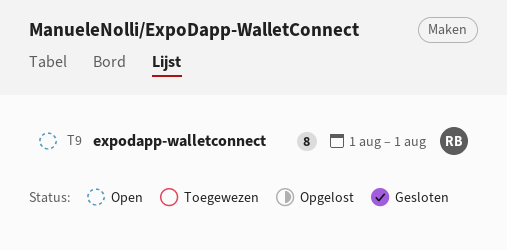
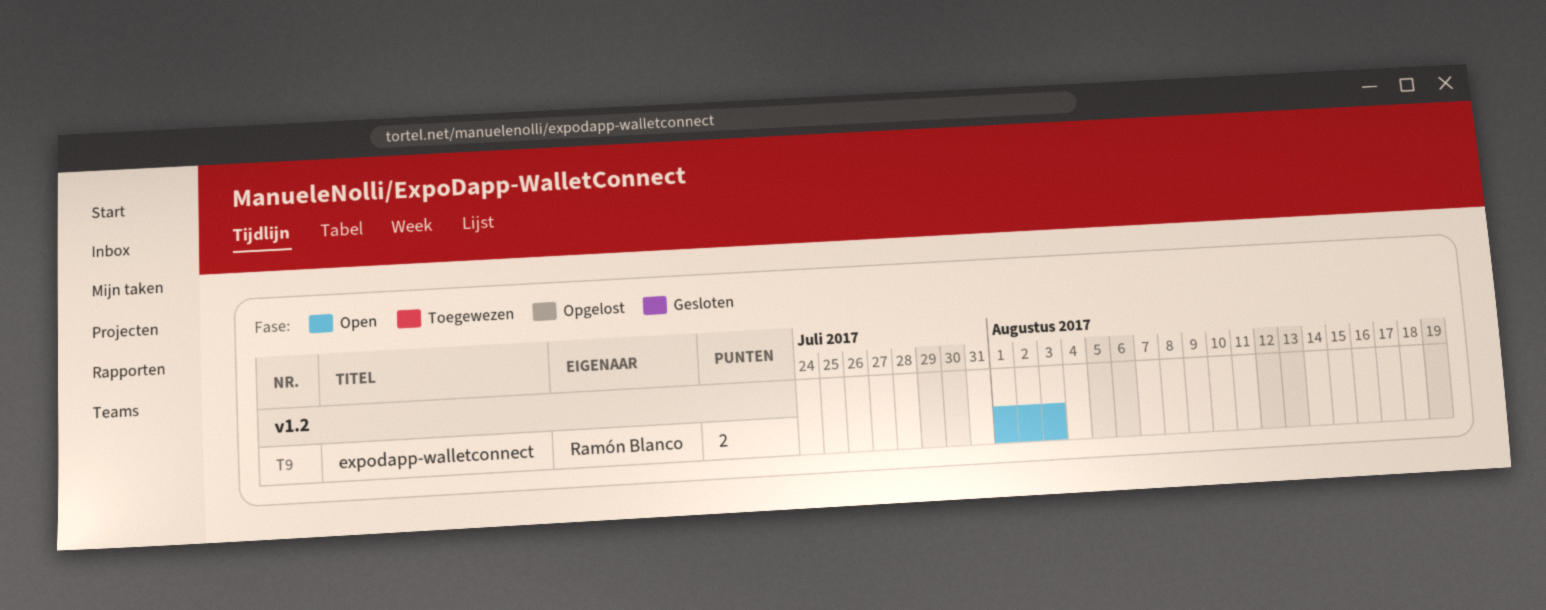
T9, estimate: 8 -> 2
T9, due: Aug 1 -> Aug 3

